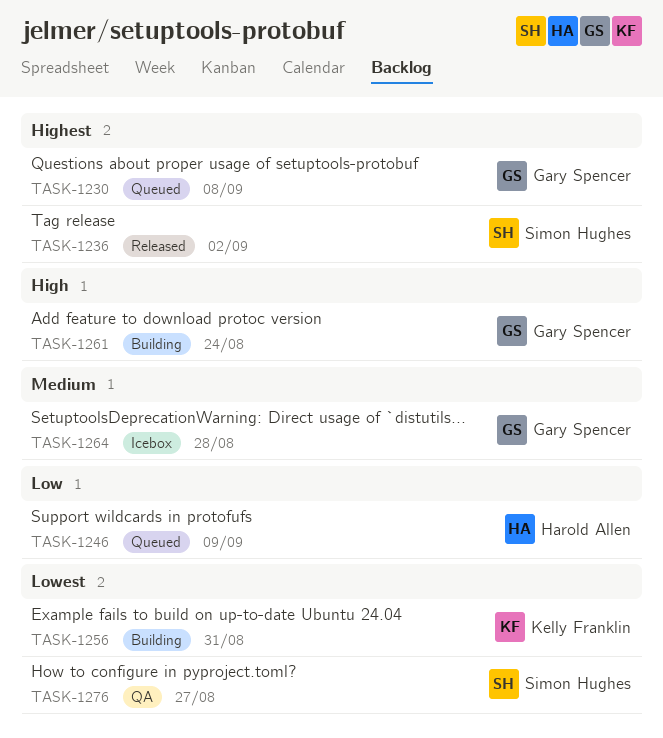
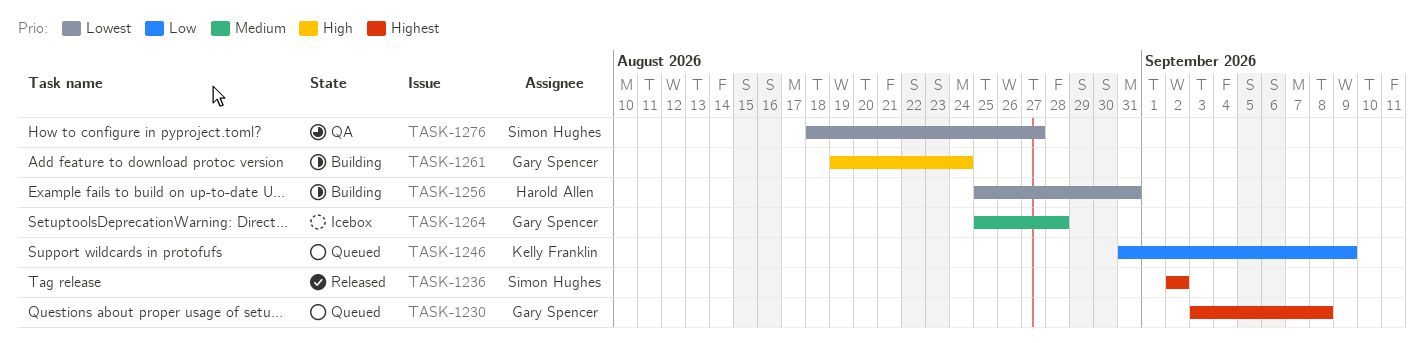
TASK-1246, owner: Harold Allen -> Kelly Franklin
TASK-1256, owner: Kelly Franklin -> Harold Allen

